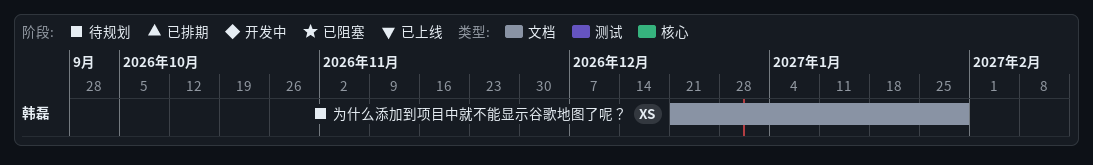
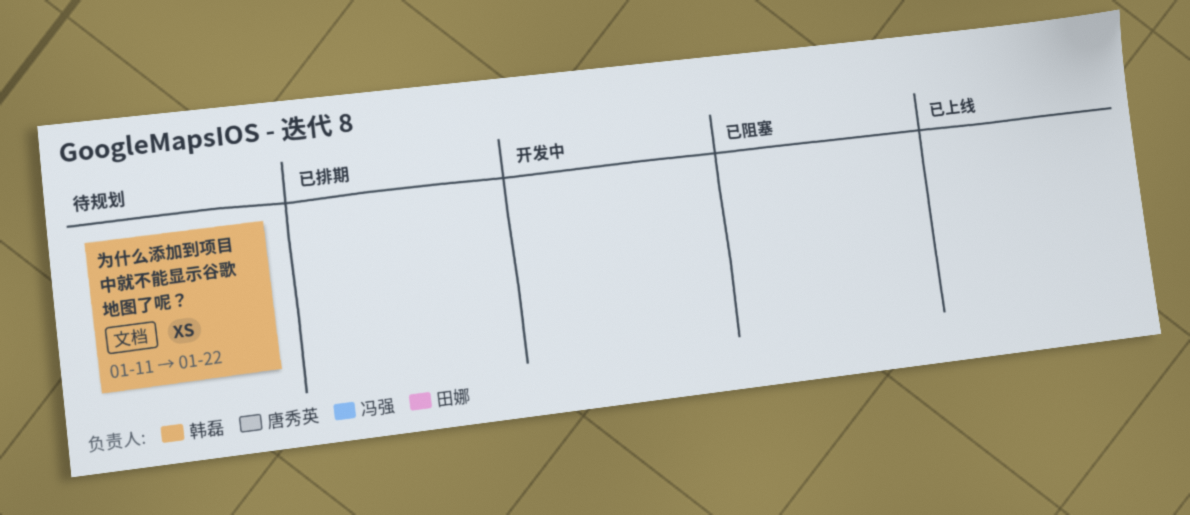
为什么添加到项目中就不能显示谷歌地图了呢？, start: Dec 21 -> Jan 11
为什么添加到项目中就不能显示谷歌地图了呢？, due: Jan 29 -> Jan 22

